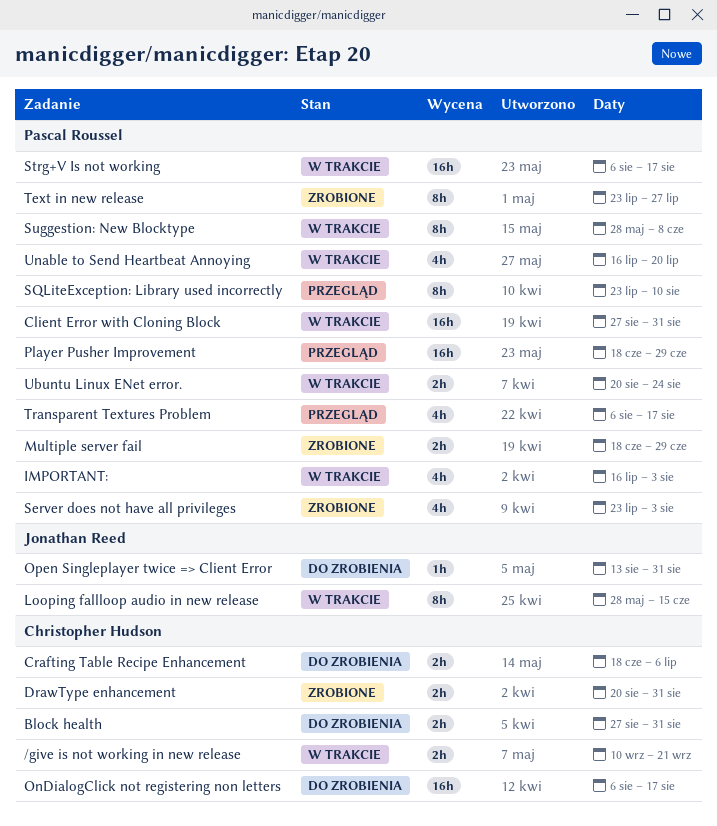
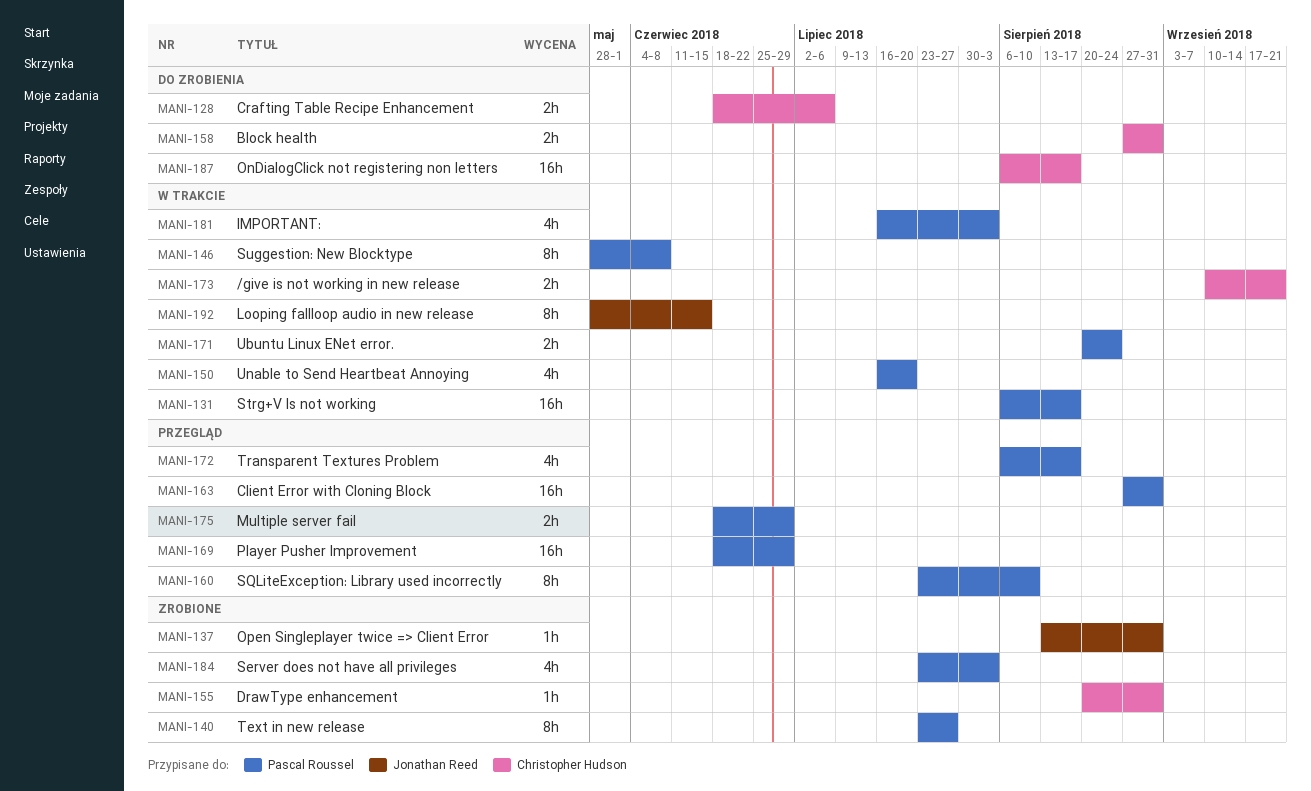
Client Error with Cloning Block, status: W trakcie -> Przegląd
DrawType enhancement, estimate: 2h -> 1h
Multiple server fail, status: Zrobione -> Przegląd
Open Singleplayer twice => Client Error, status: Do zrobienia -> Zrobione

